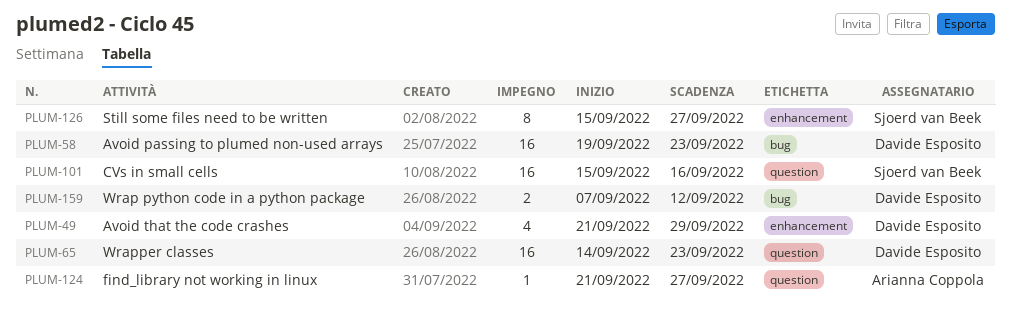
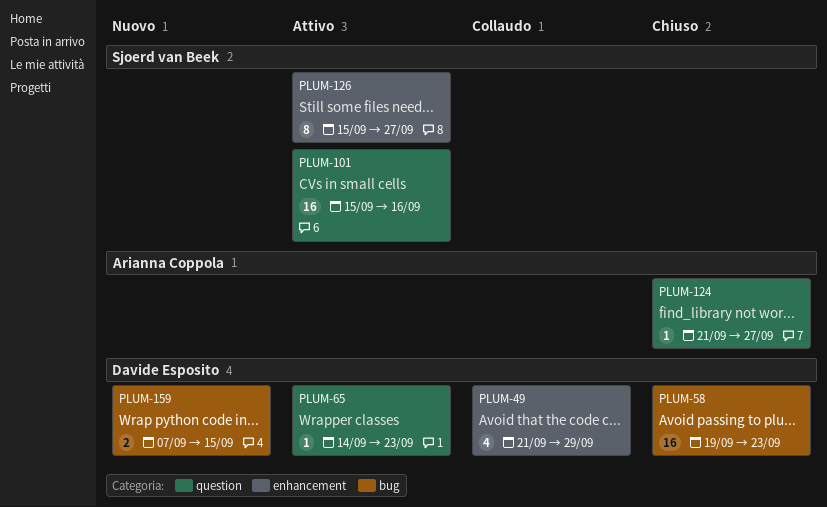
PLUM-65, estimate: 16 -> 1
PLUM-159, due: Sep 12 -> Sep 15

